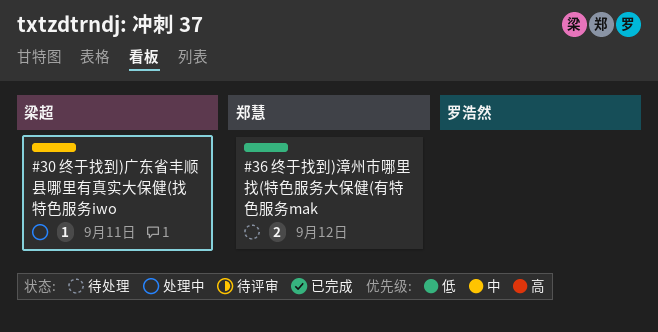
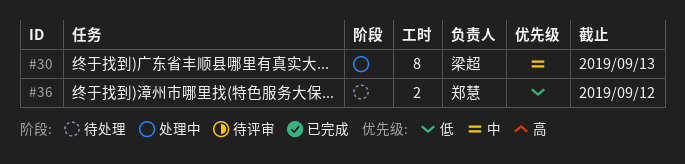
#30, estimate: 1 -> 8
#30, due: Sep 11 -> Sep 13

